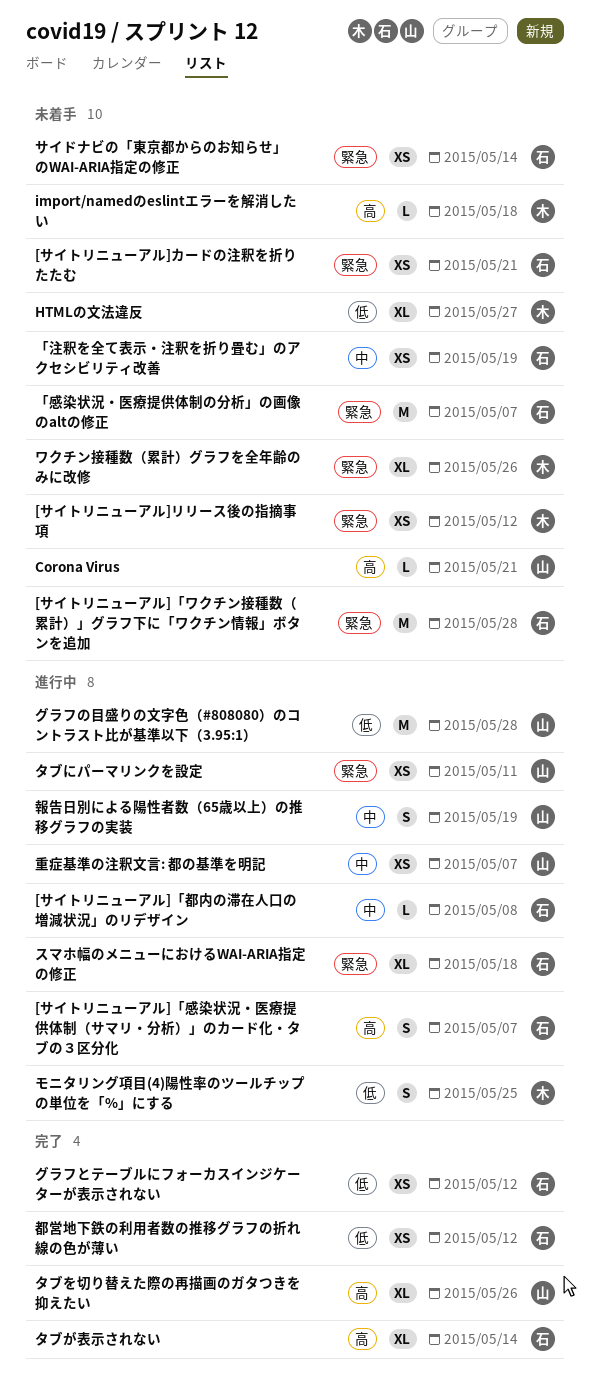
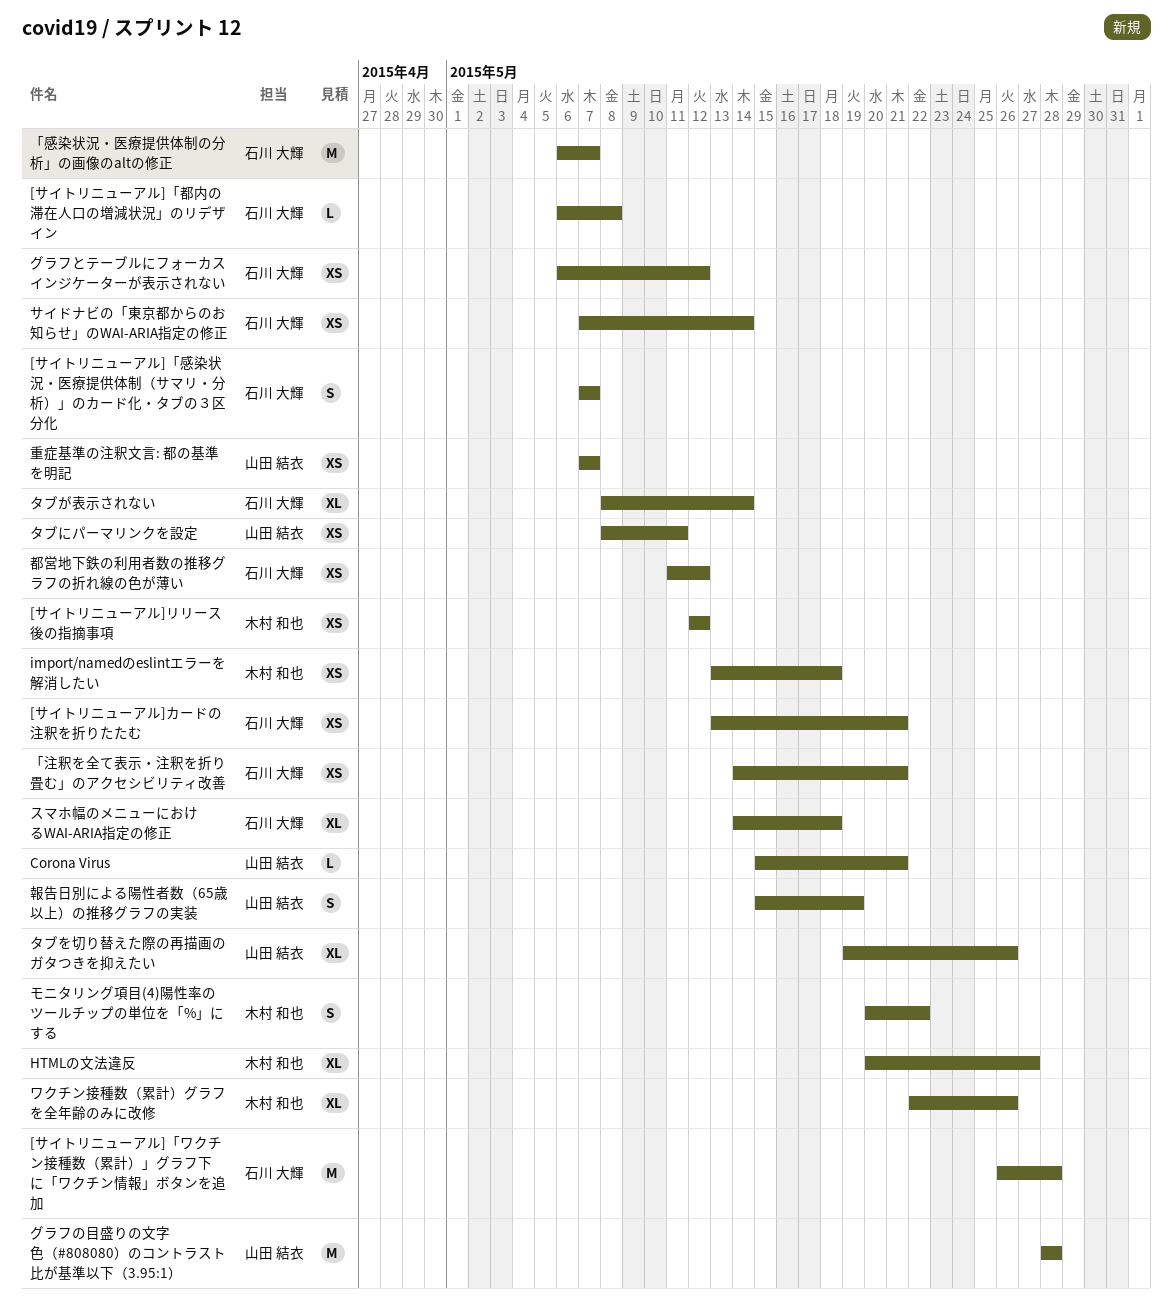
import/namedのeslintエラーを解消したい, estimate: L -> XS
「注釈を全て表示・注釈を折り畳む」のアクセシビリティ改善, due: May 19 -> May 21
モニタリング項目(4)陽性率のツールチップの単位を「%」にする, due: May 25 -> May 22

